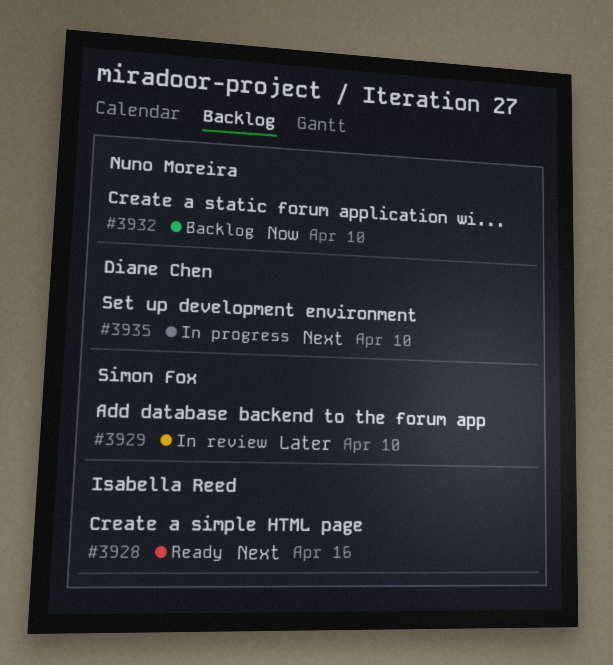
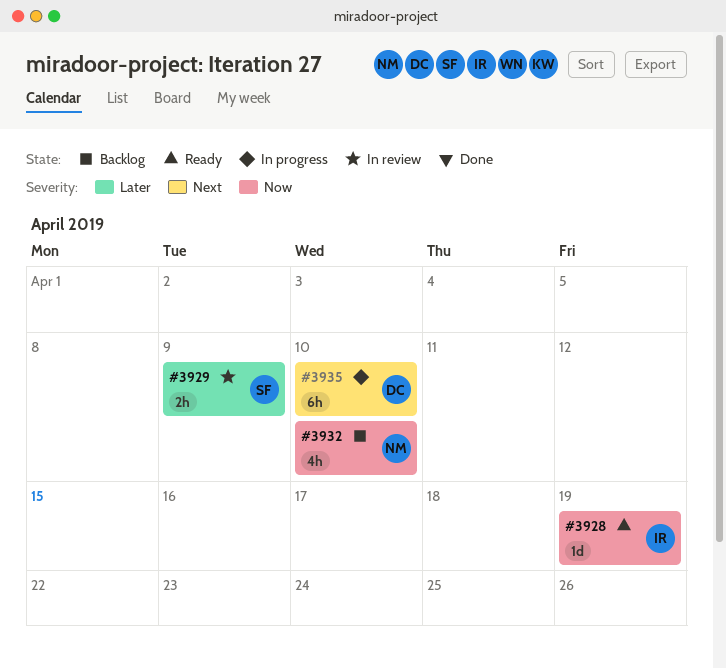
#3928, priority: Next -> Now
#3928, due: Apr 16 -> Apr 19
#3929, due: Apr 10 -> Apr 9

